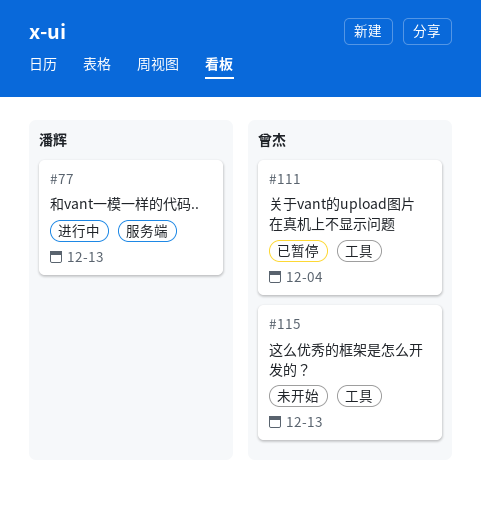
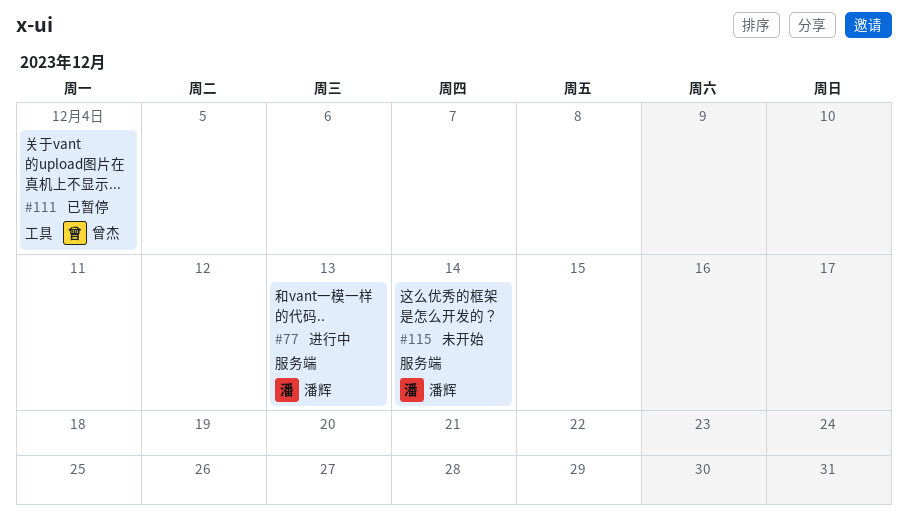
#115, owner: 曾杰 -> 潘辉
#115, label: 工具 -> 服务端
#115, due: Dec 13 -> Dec 14

